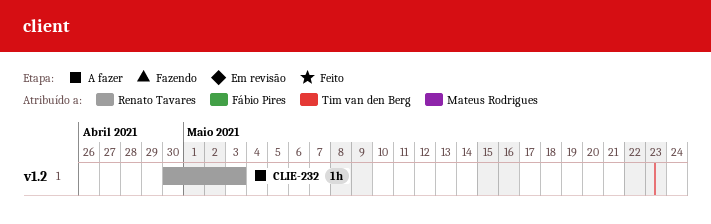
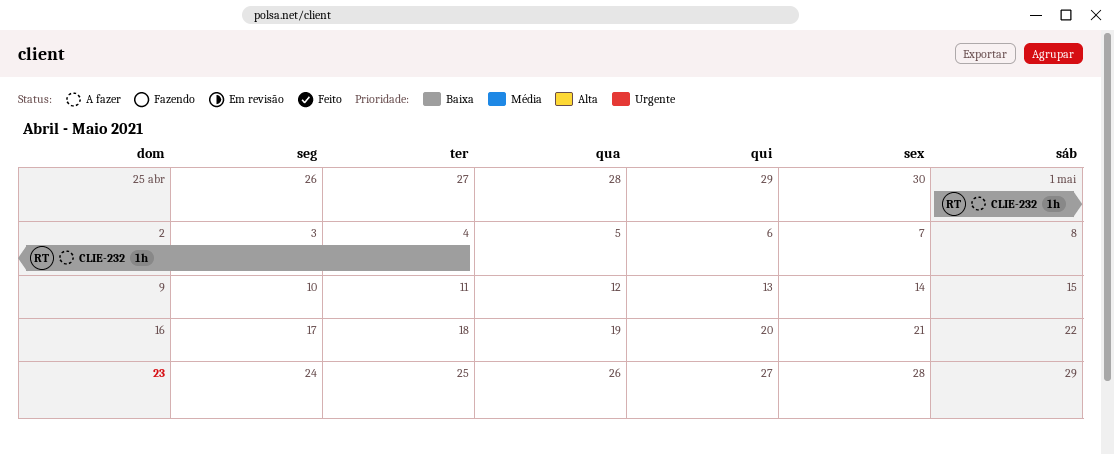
CLIE-232, start: Apr 30 -> May 1
CLIE-232, due: May 3 -> May 4

